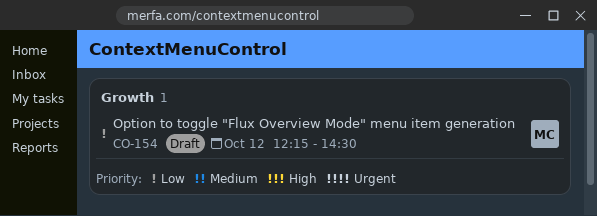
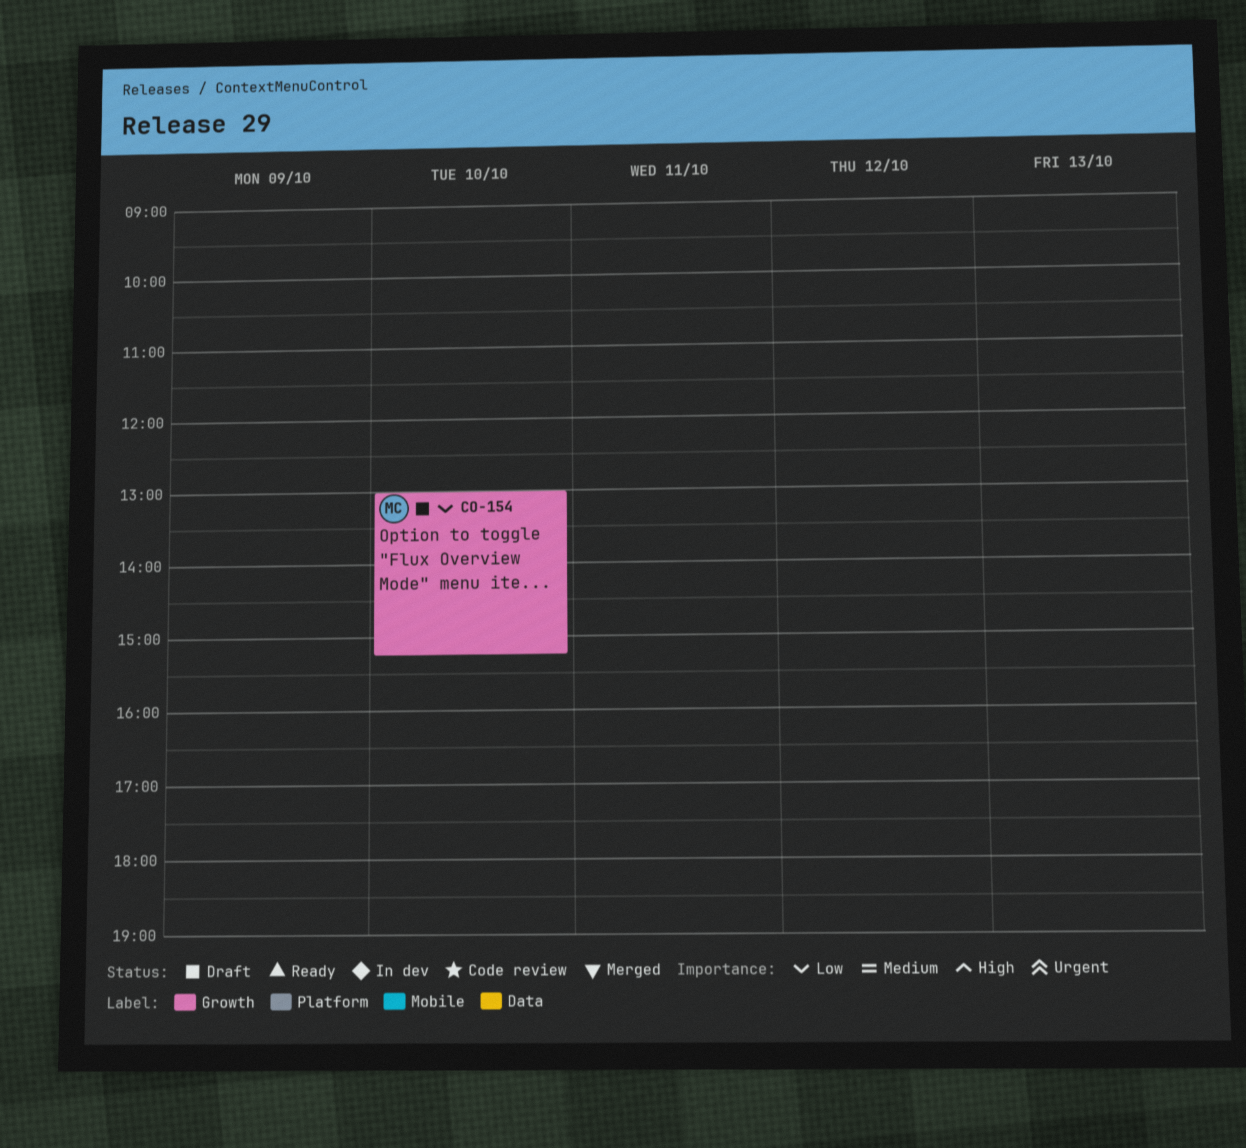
CO-154, day: Oct 12 -> Oct 10
CO-154, begins: 12:15 -> 13:00
CO-154, ends: 14:30 -> 15:15

